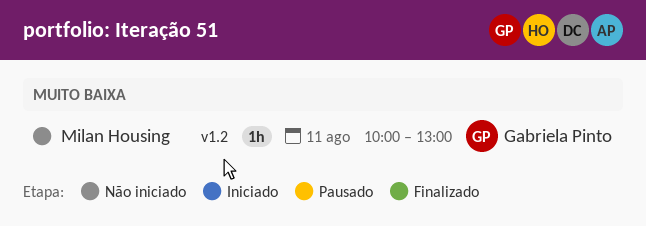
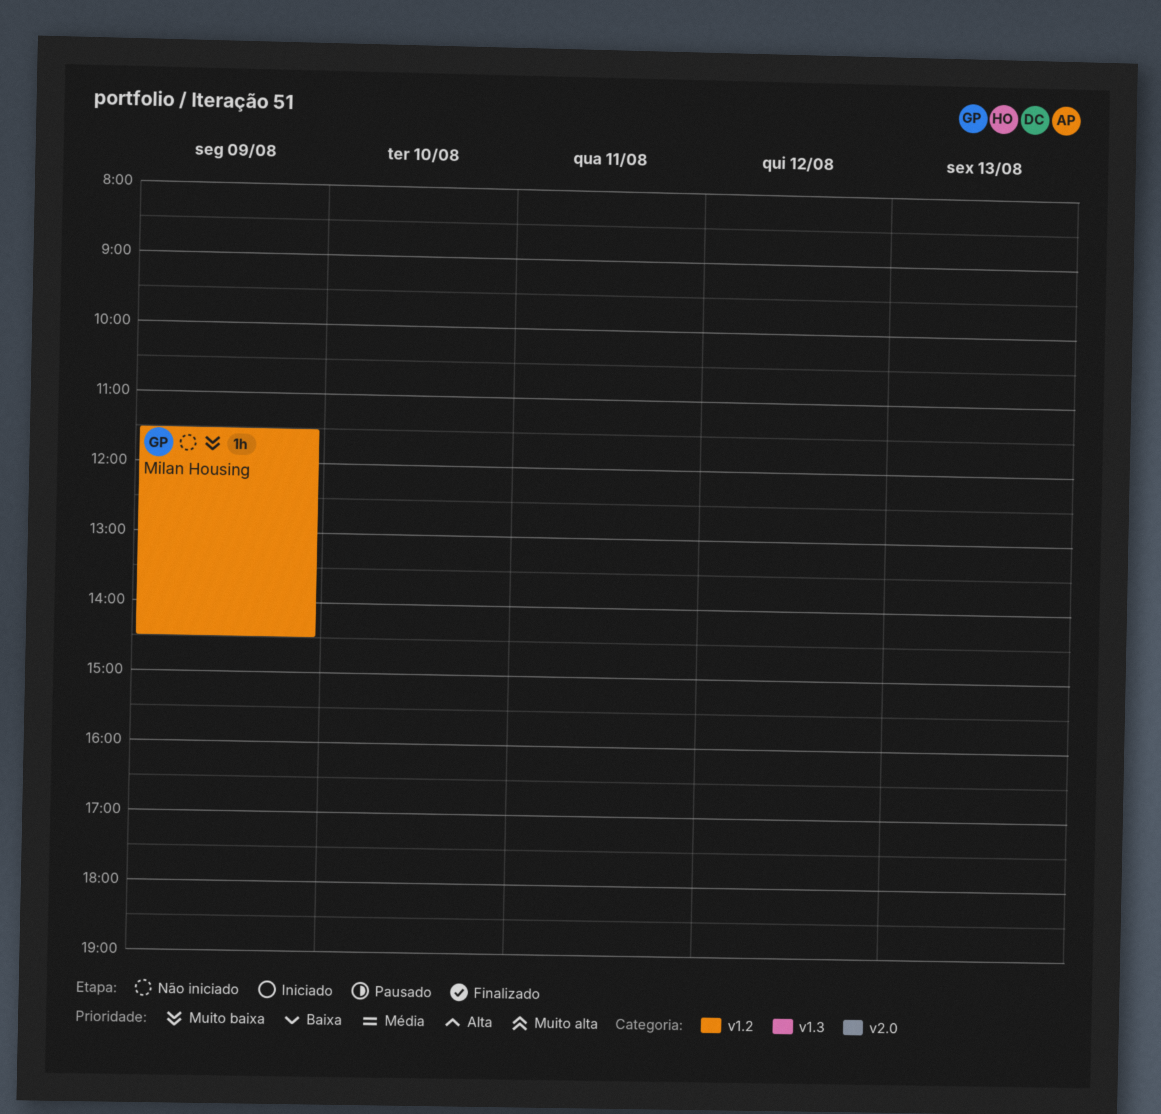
Milan Housing, day: Aug 11 -> Aug 9
Milan Housing, begins: 10:00 -> 11:30
Milan Housing, ends: 13:00 -> 14:30

